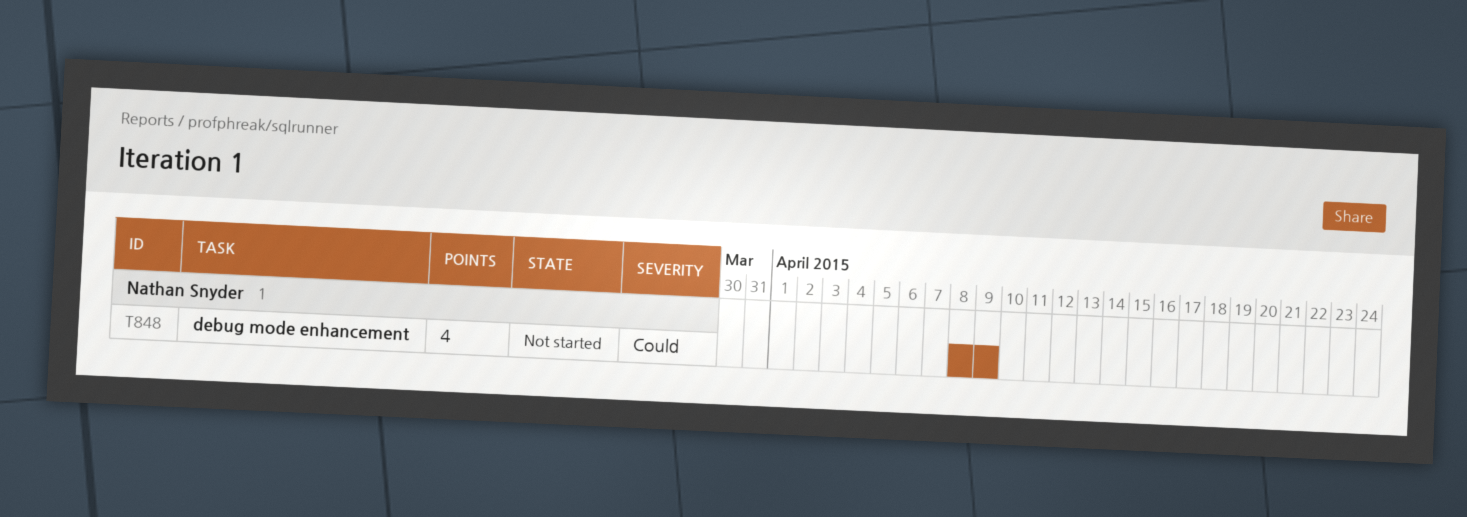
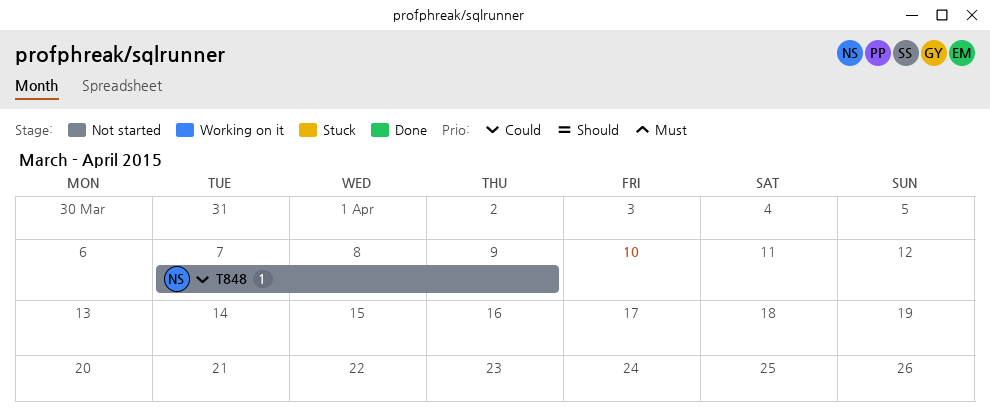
T848, estimate: 4 -> 1
T848, start: Apr 8 -> Apr 7

